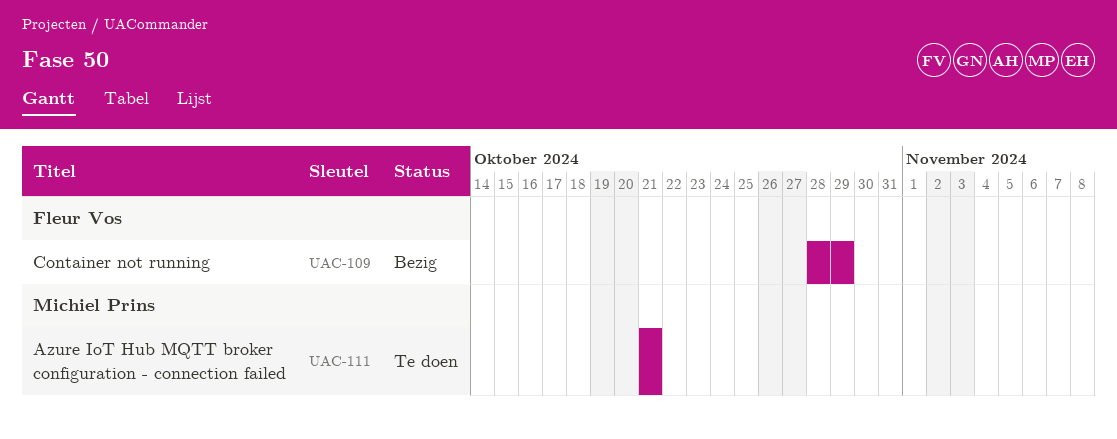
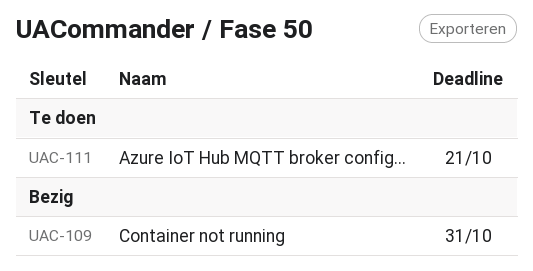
UAC-109, due: Oct 29 -> Oct 31

